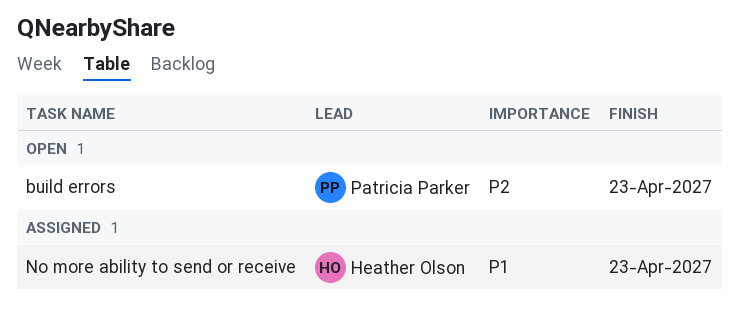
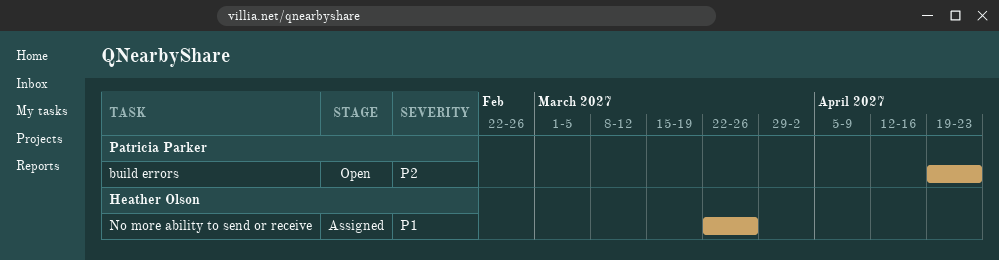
No more ability to send or receive, due: Apr 23 -> Mar 26

